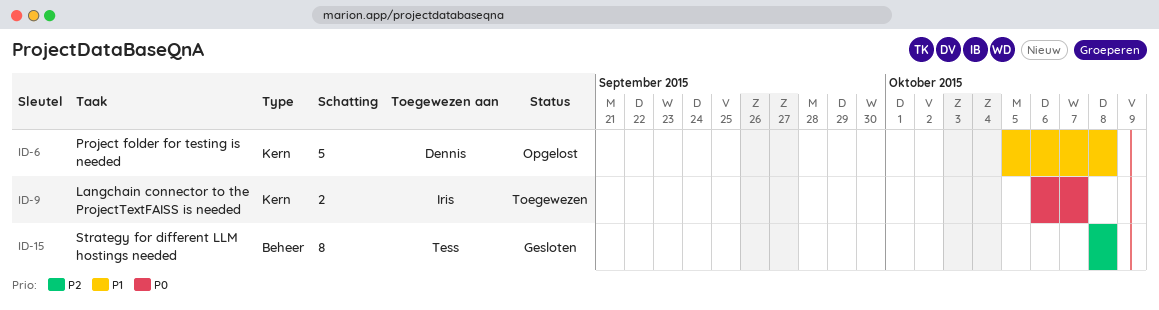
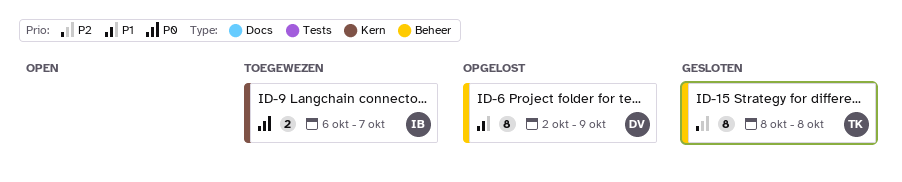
ID-6, label: Kern -> Beheer
ID-6, estimate: 5 -> 8
ID-6, start: Oct 5 -> Oct 2
ID-6, due: Oct 8 -> Oct 9

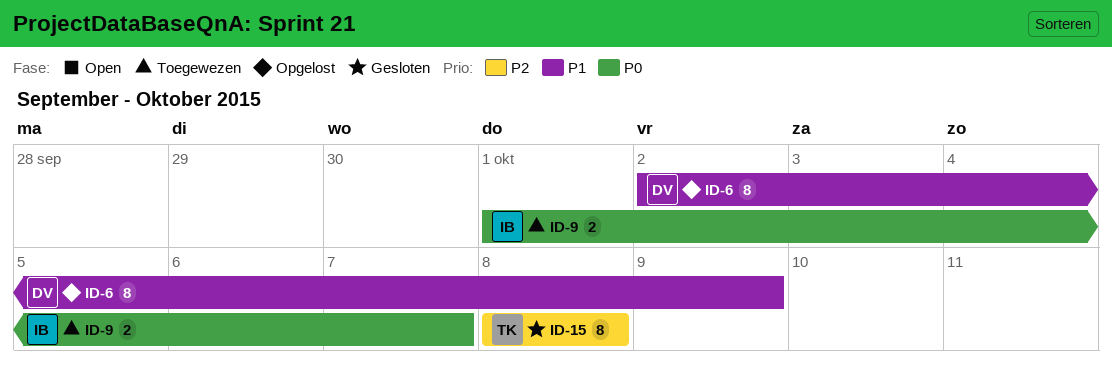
ID-9, start: Oct 6 -> Oct 1

